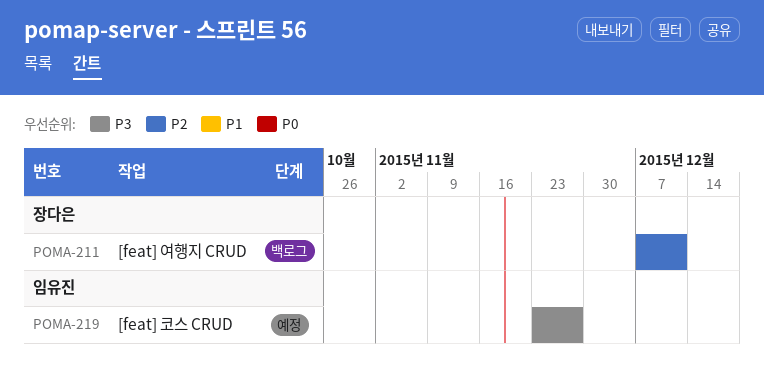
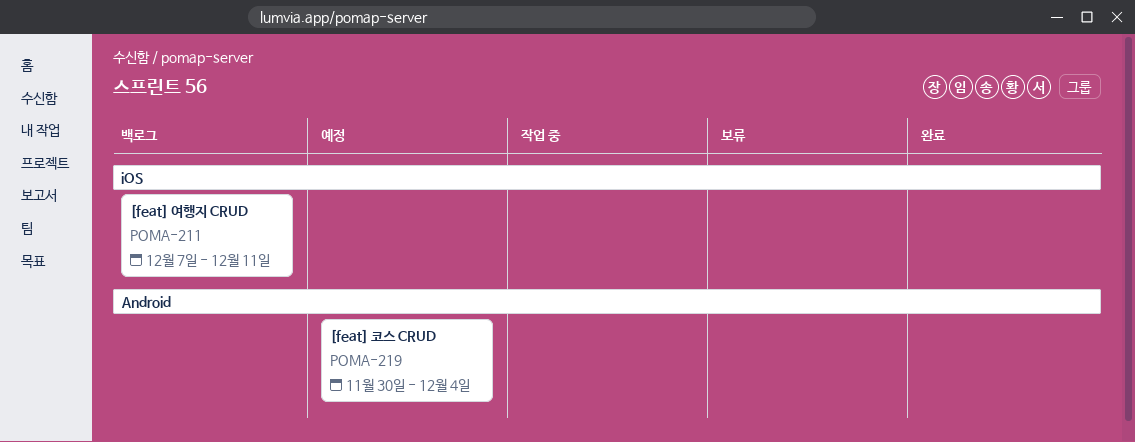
POMA-219, start: Nov 23 -> Nov 30
POMA-219, due: Nov 27 -> Dec 4

